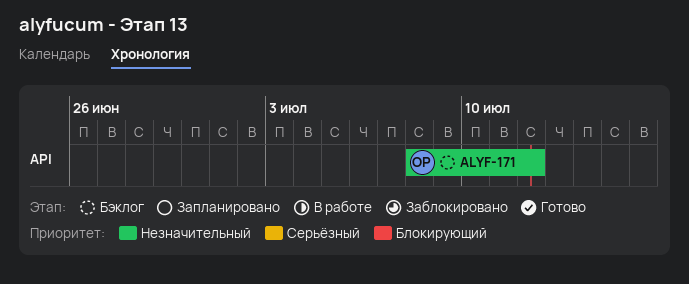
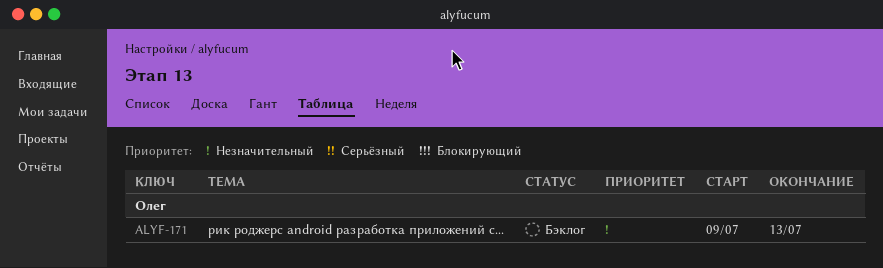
ALYF-171, start: Jul 8 -> Jul 9
ALYF-171, due: Jul 12 -> Jul 13

